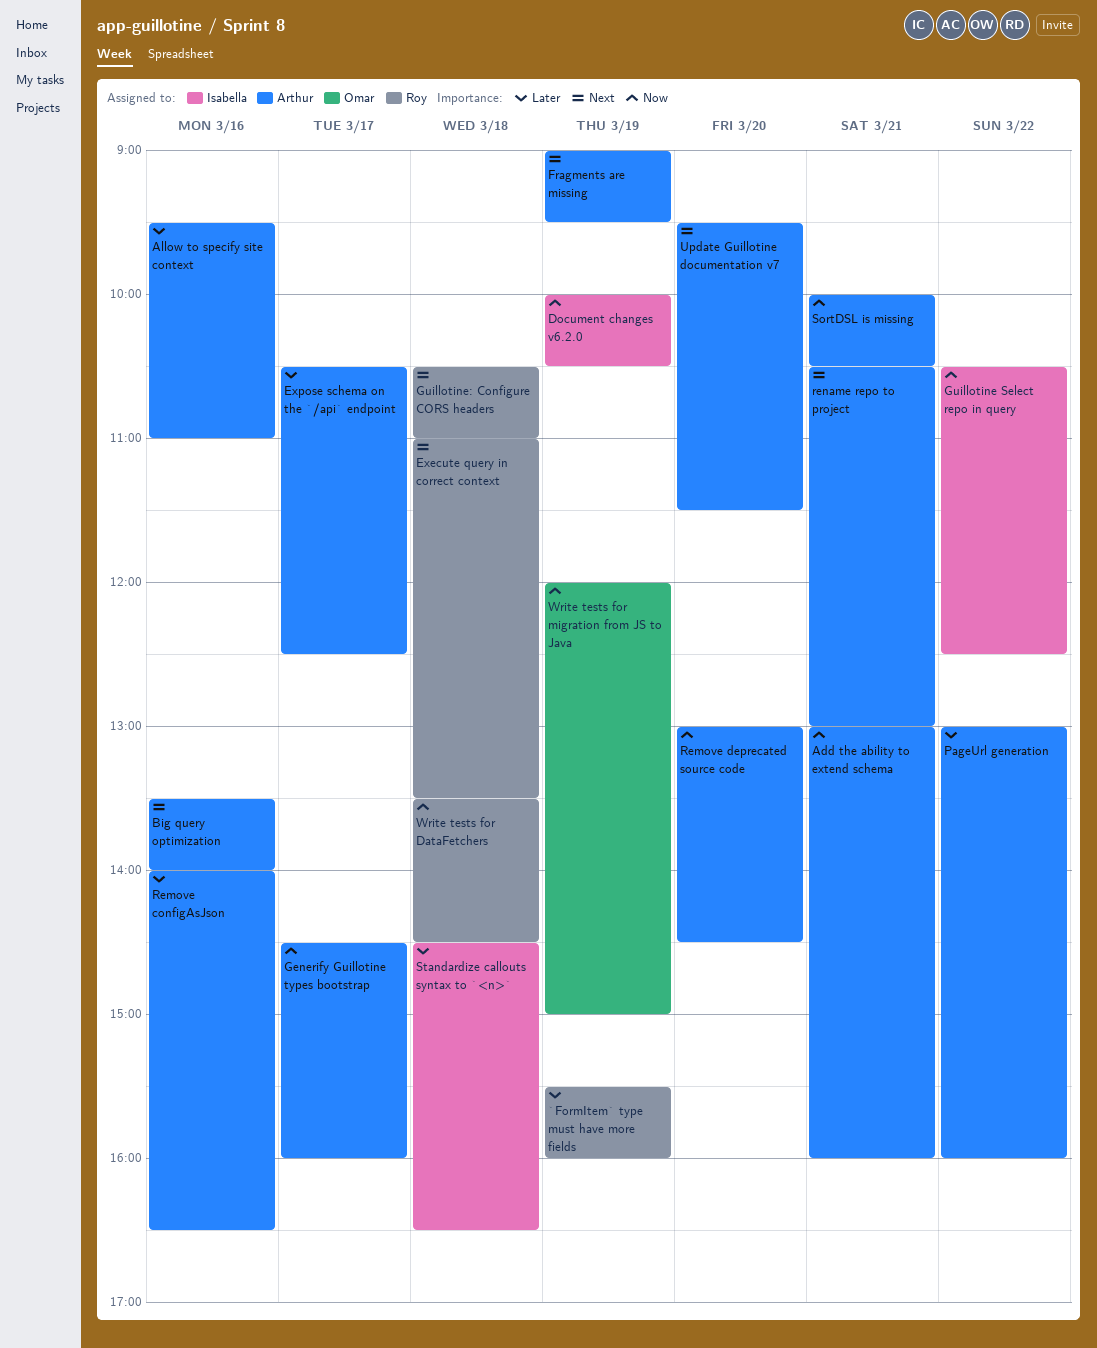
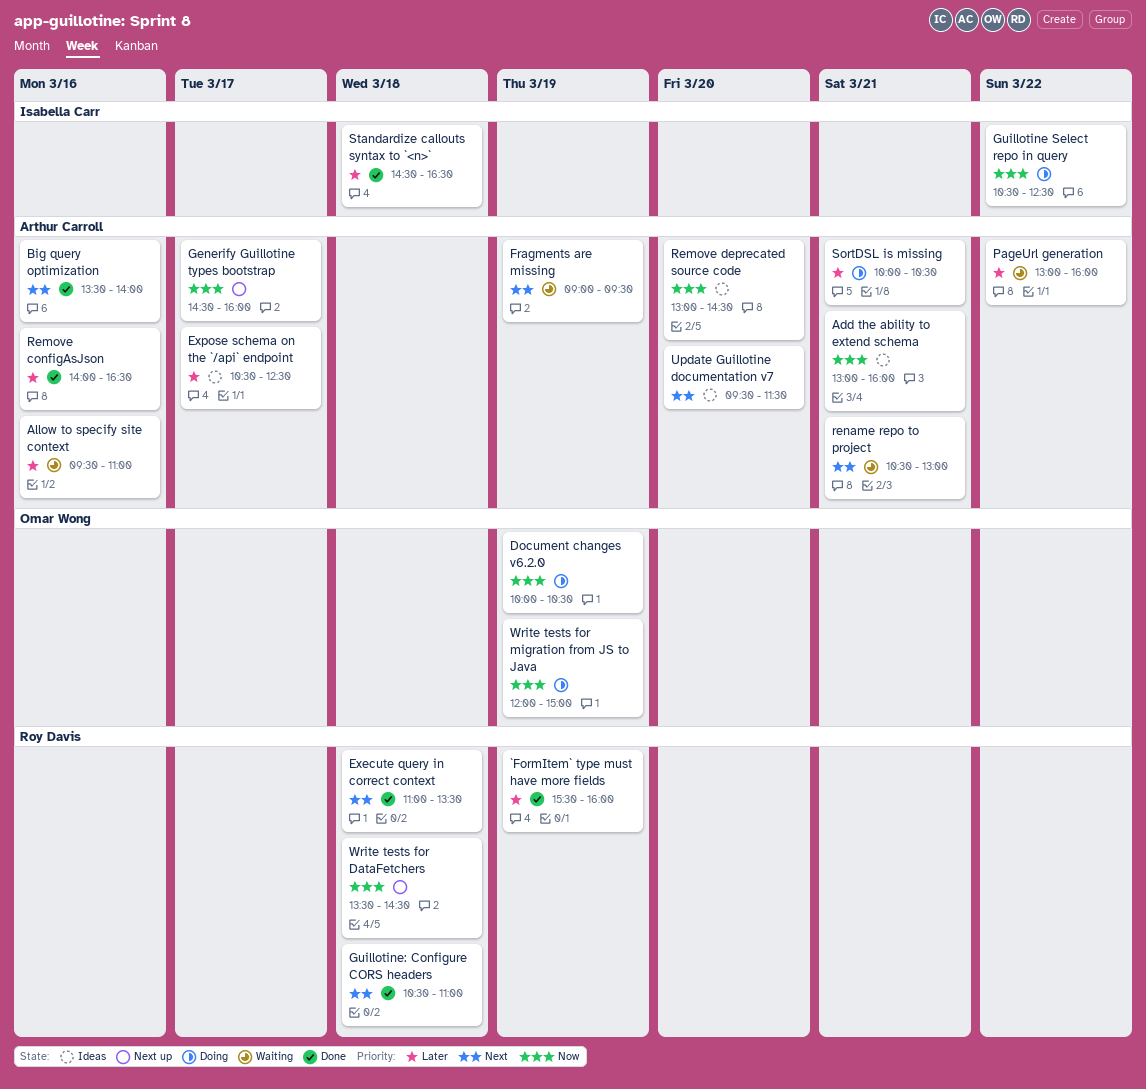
Document changes v6.2.0, owner: Isabella Carr -> Omar Wong
SortDSL is missing, priority: Now -> Later

